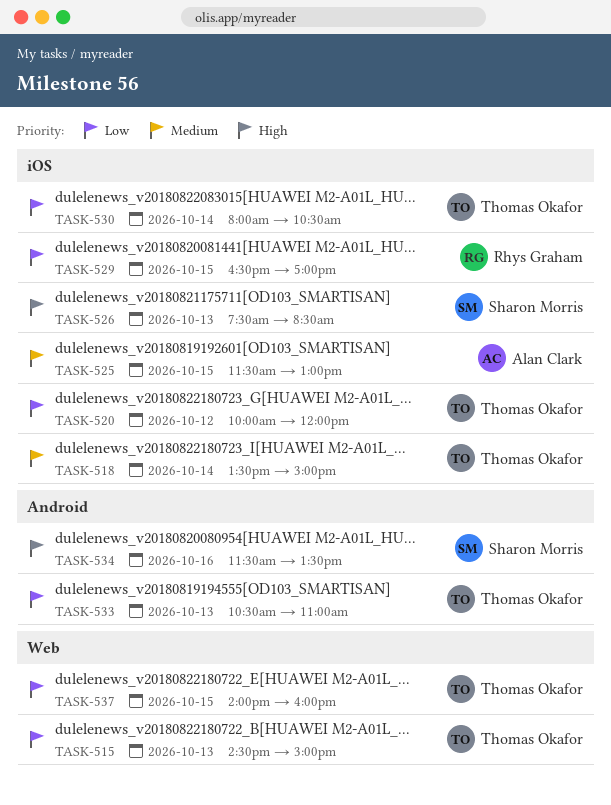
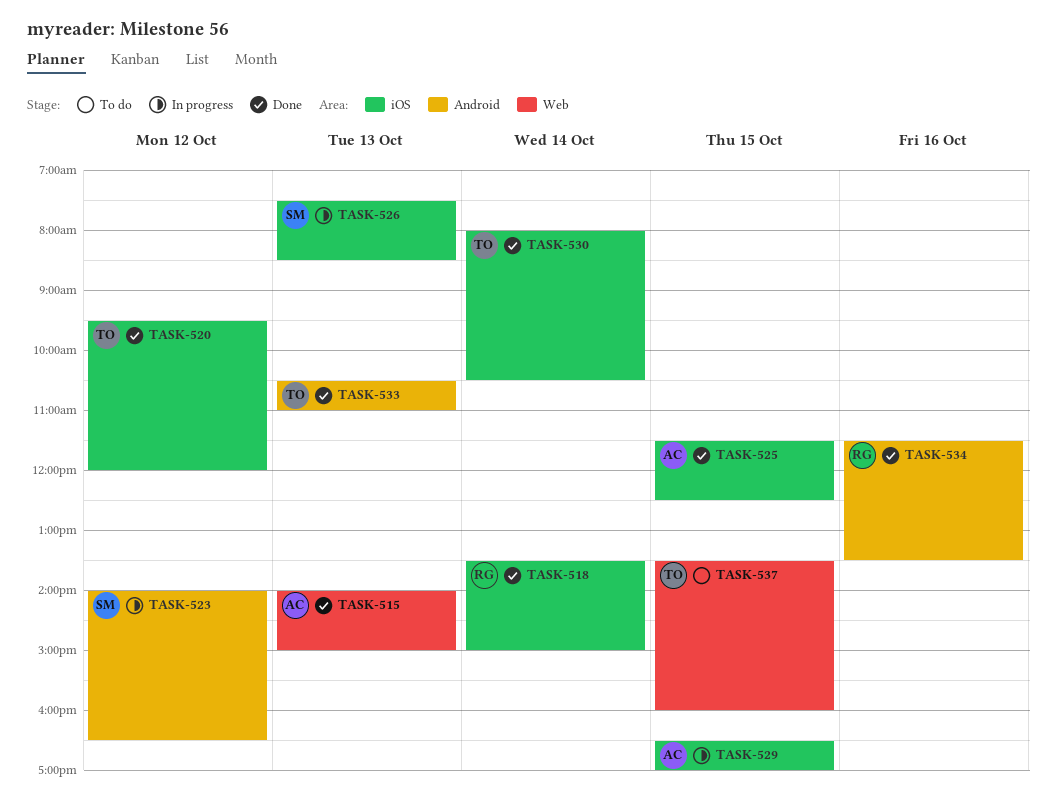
TASK-515, owner: Thomas Okafor -> Alan Clark
TASK-515, begins: 14:30 -> 14:00
TASK-518, owner: Thomas Okafor -> Rhys Graham
TASK-520, begins: 10:00 -> 09:30
TASK-523: none -> present
TASK-525, ends: 13:00 -> 12:30
TASK-529, owner: Rhys Graham -> Alan Clark
TASK-534, owner: Sharon Morris -> Rhys Graham
TASK-537, begins: 14:00 -> 13:30

